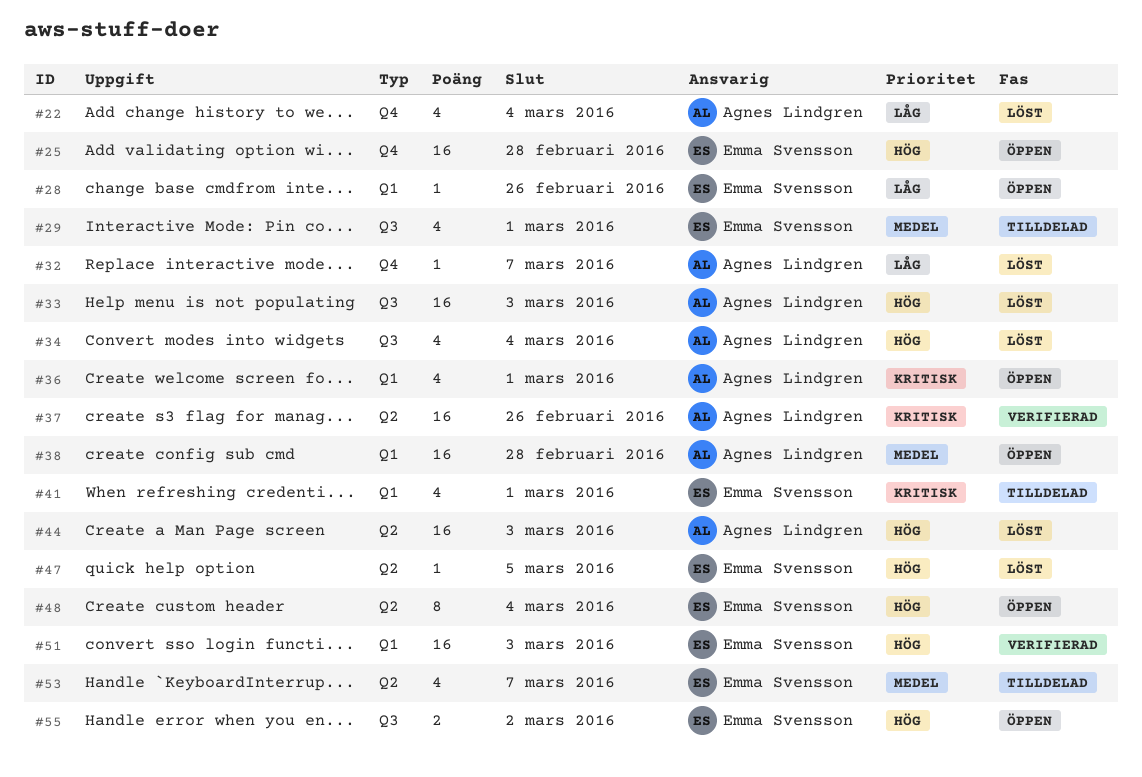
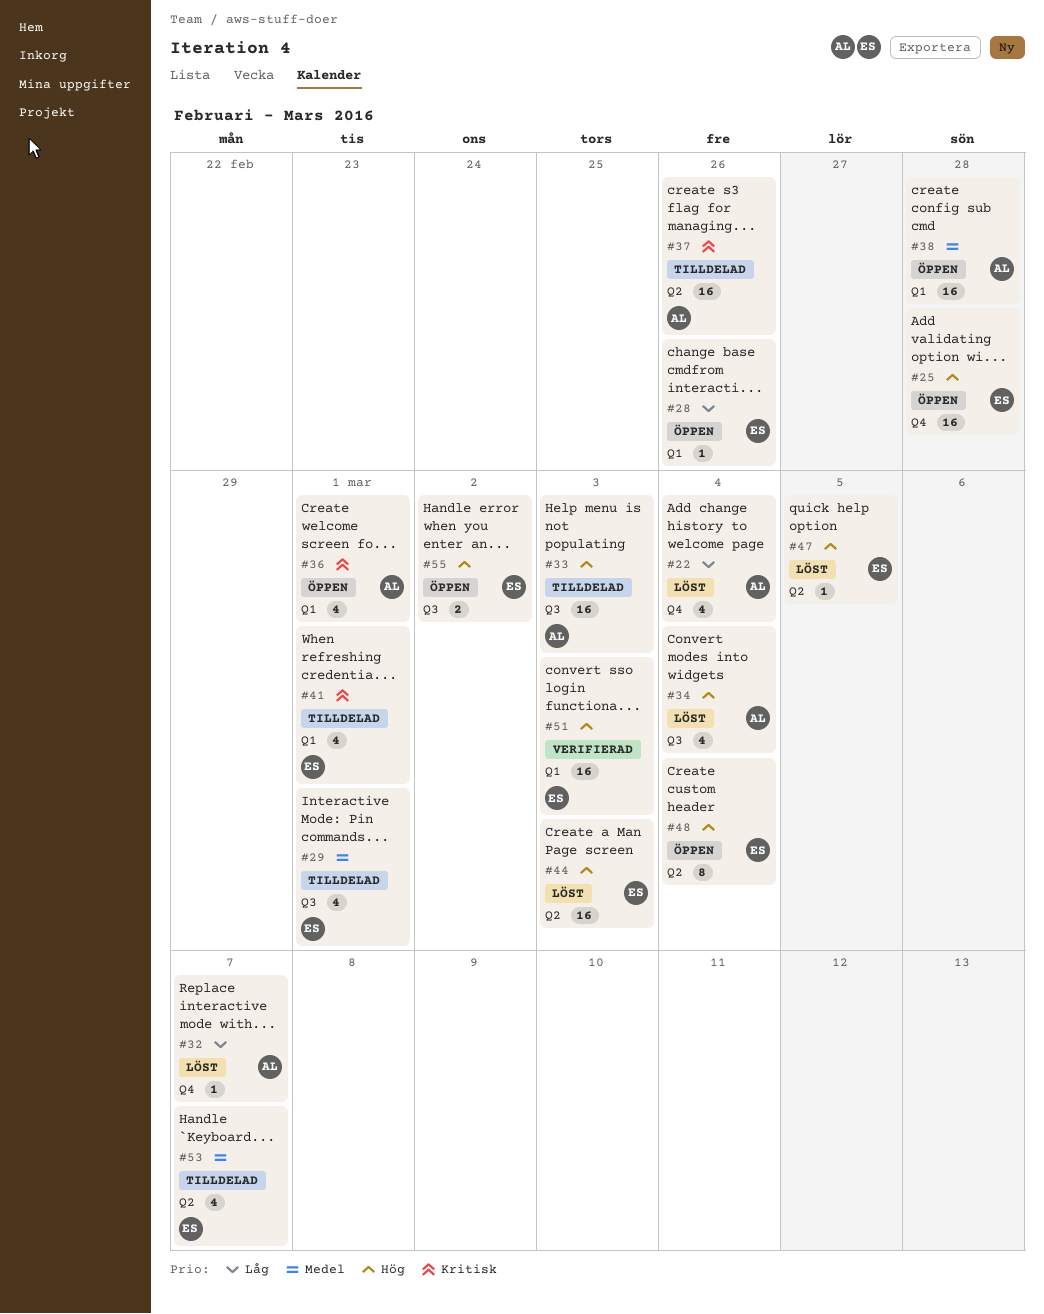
#33, status: Löst -> Tilldelad
#37, status: Verifierad -> Tilldelad
#44, owner: Agnes Lindgren -> Emma Svensson

